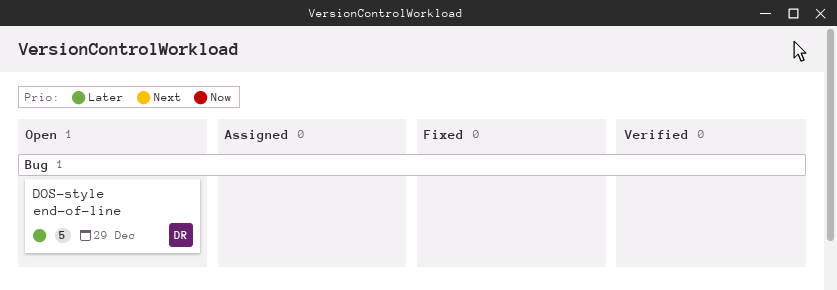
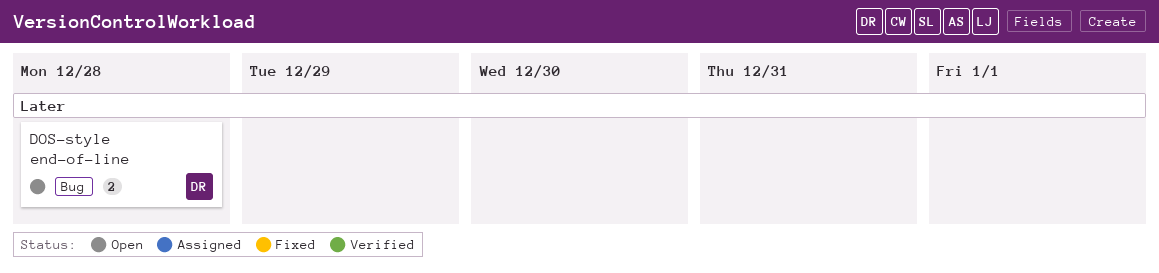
DOS-style end-of-line, estimate: 5 -> 2
DOS-style end-of-line, due: Dec 29 -> Dec 28

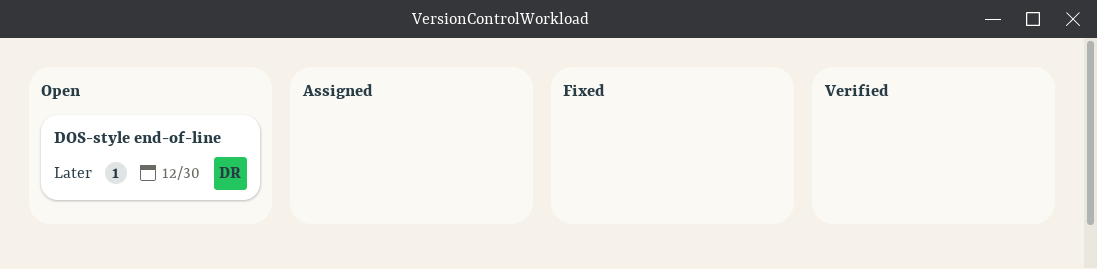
DOS-style end-of-line, estimate: 2 -> 1
DOS-style end-of-line, due: Dec 28 -> Dec 30

